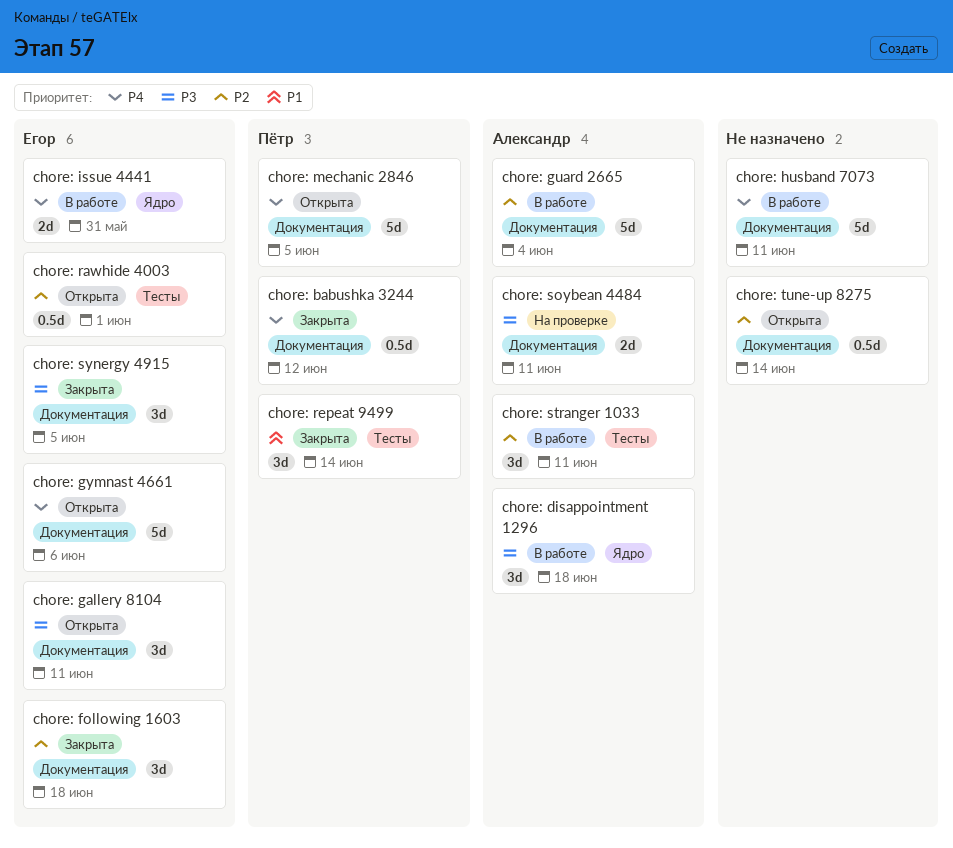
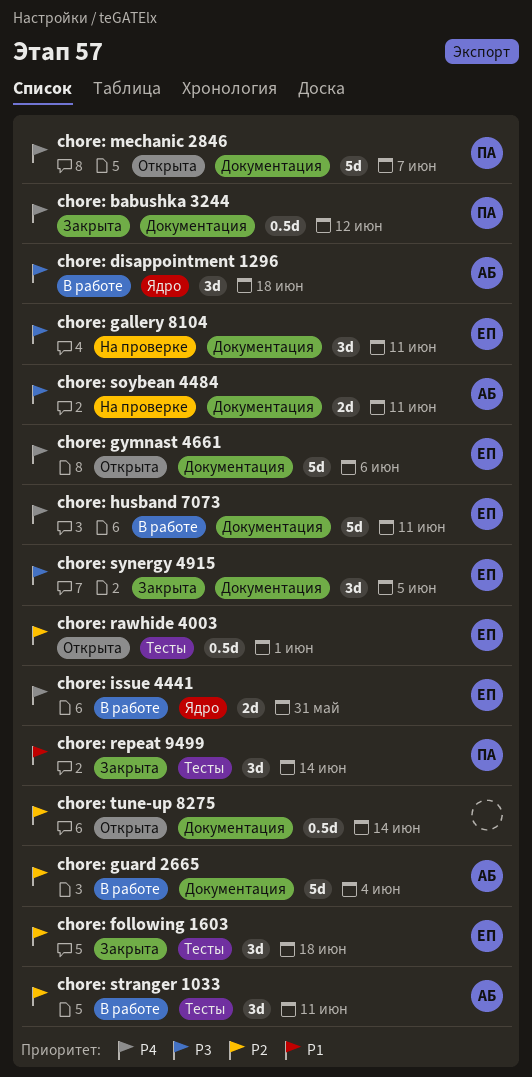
chore: following 1603, label: Документация -> Тесты
chore: gallery 8104, status: Открыта -> На проверке
chore: husband 7073, owner: none -> Егор
chore: mechanic 2846, due: Jun 5 -> Jun 7

